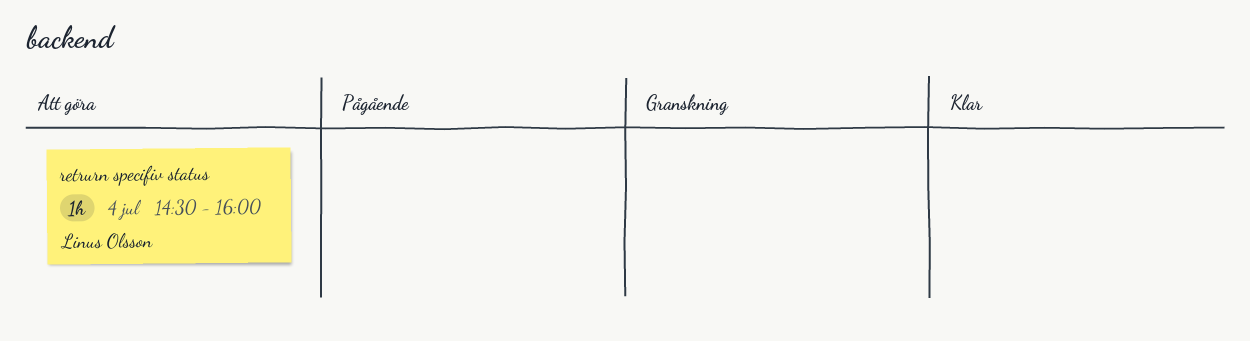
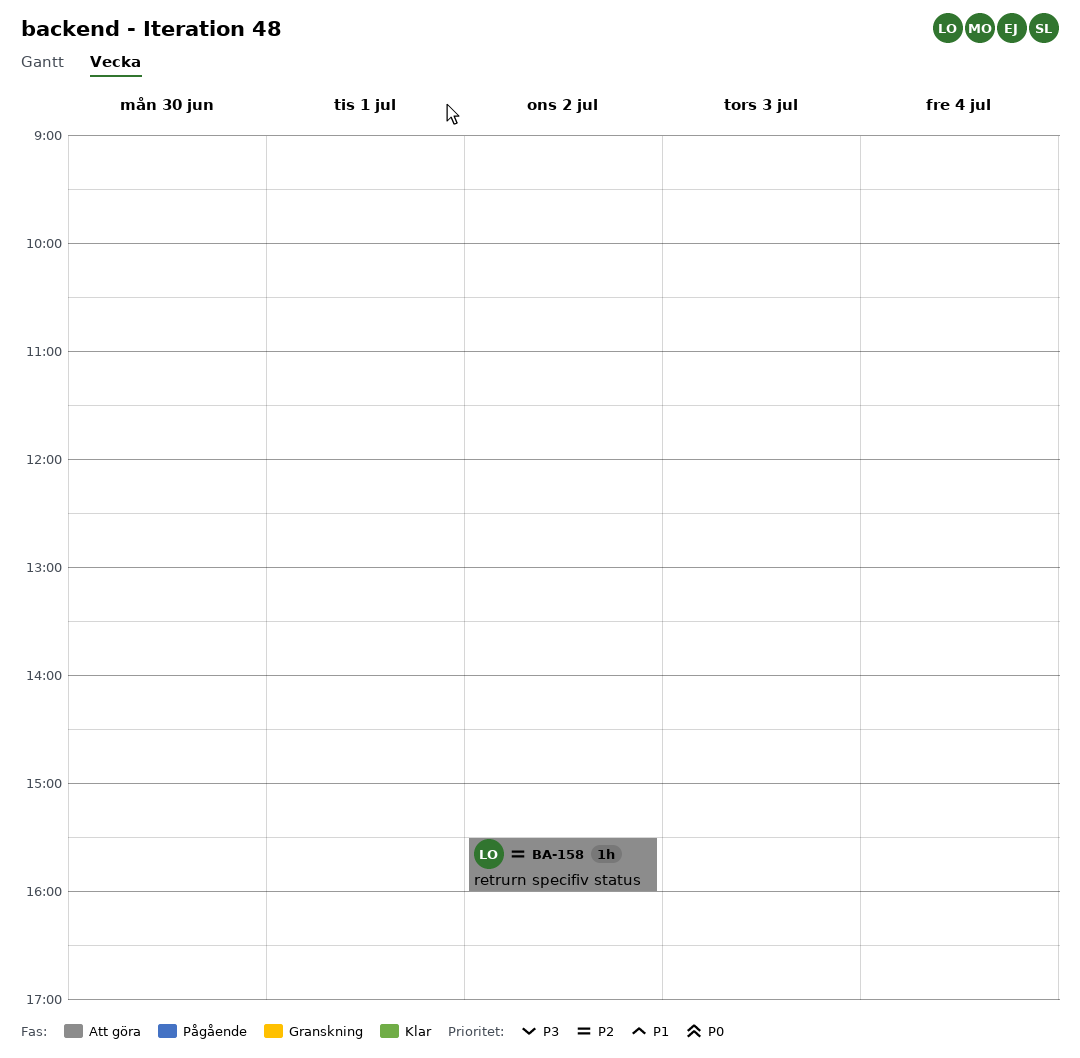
retrurn specifiv status, day: Jul 4 -> Jul 2
retrurn specifiv status, begins: 14:30 -> 15:30

